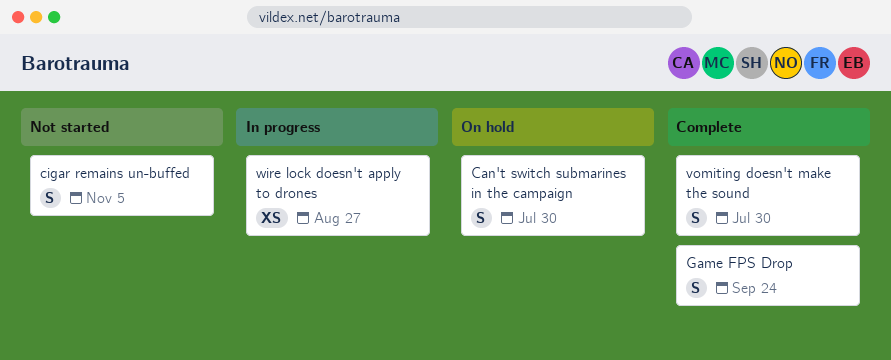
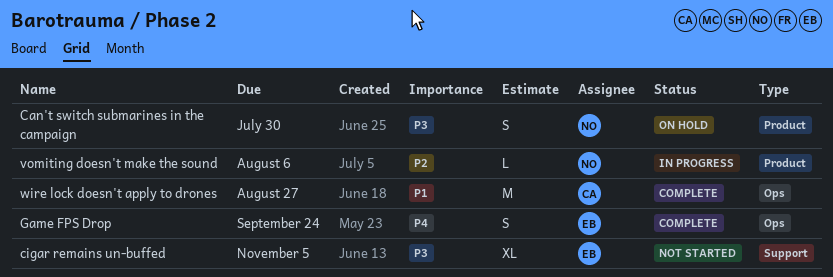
cigar remains un-buffed, estimate: S -> XL
vomiting doesn't make the sound, status: Complete -> In progress
vomiting doesn't make the sound, estimate: S -> L
vomiting doesn't make the sound, due: Jul 30 -> Aug 6
wire lock doesn't apply to drones, status: In progress -> Complete
wire lock doesn't apply to drones, estimate: XS -> M

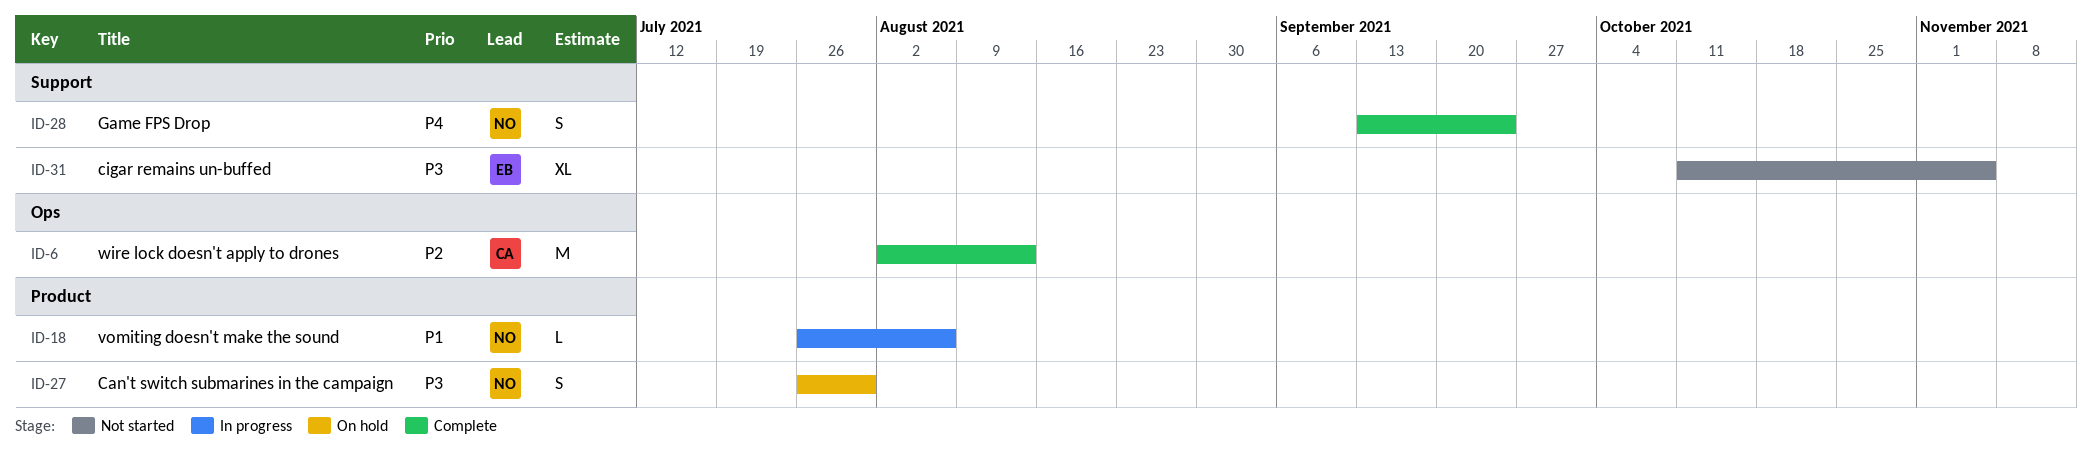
Game FPS Drop, owner: EB -> NO
Game FPS Drop, label: Ops -> Support
vomiting doesn't make the sound, priority: P2 -> P1
wire lock doesn't apply to drones, priority: P1 -> P2
wire lock doesn't apply to drones, due: Aug 27 -> Aug 13

